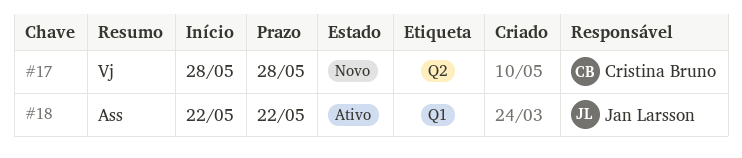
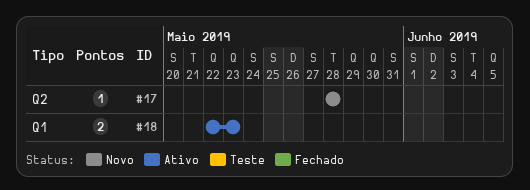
#18, due: May 22 -> May 23

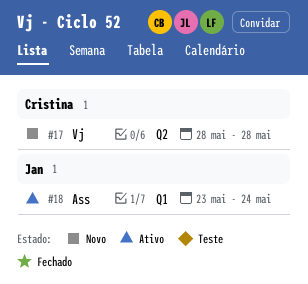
#18, start: May 22 -> May 23
#18, due: May 23 -> May 24

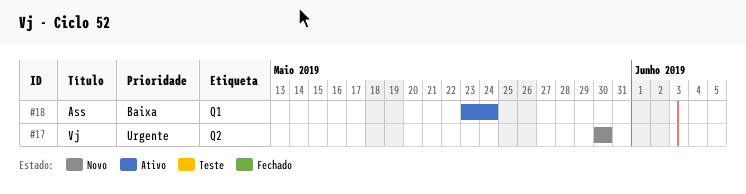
#17, start: May 28 -> May 30
#17, due: May 28 -> May 30

